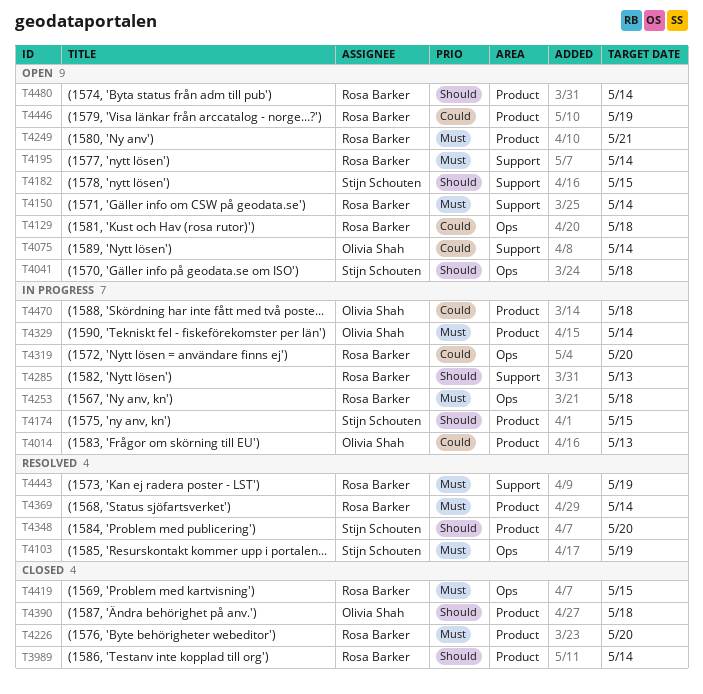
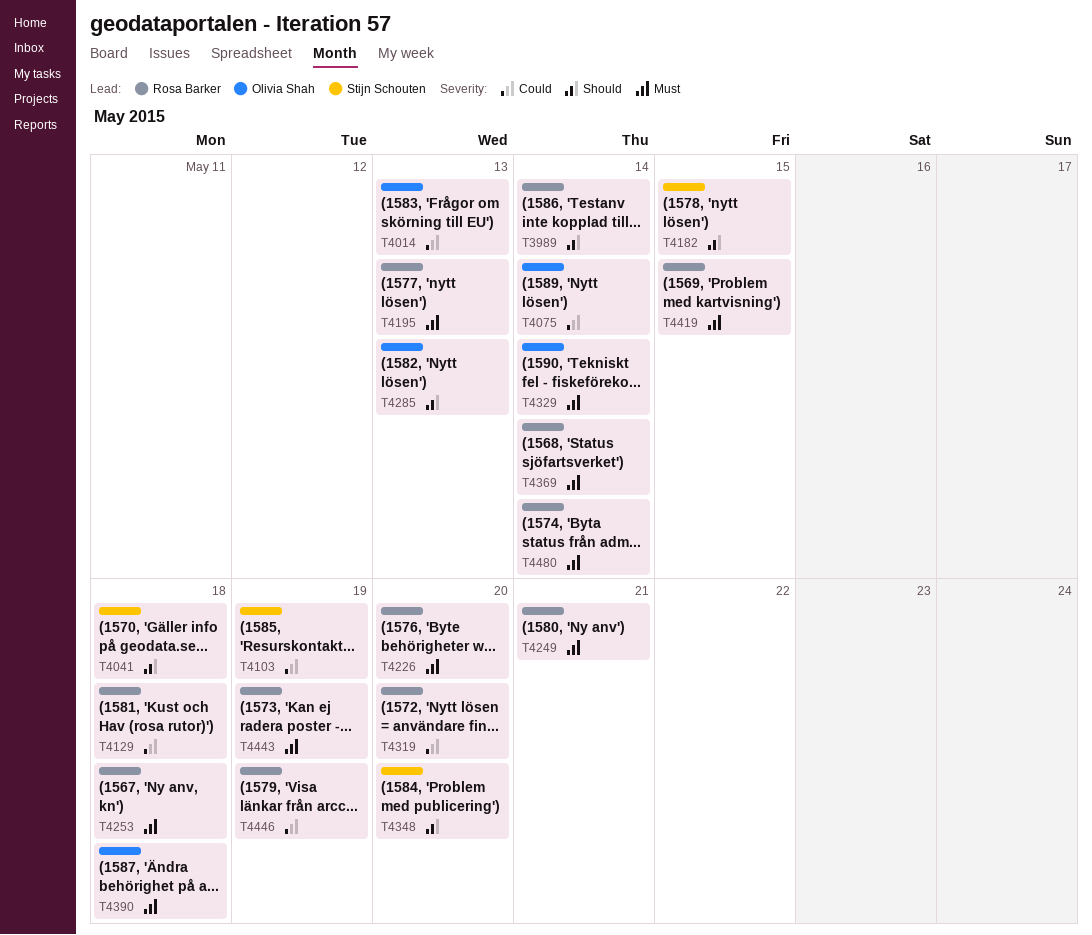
T4103, priority: Must -> Could
T4150: present -> none
T4174: present -> none
T4195, due: May 14 -> May 13
T4285, owner: Rosa Barker -> Olivia Shah
T4390, priority: Should -> Must
T4470: present -> none
T4480, priority: Should -> Must

